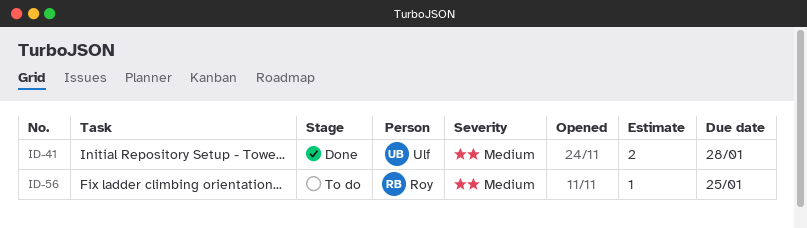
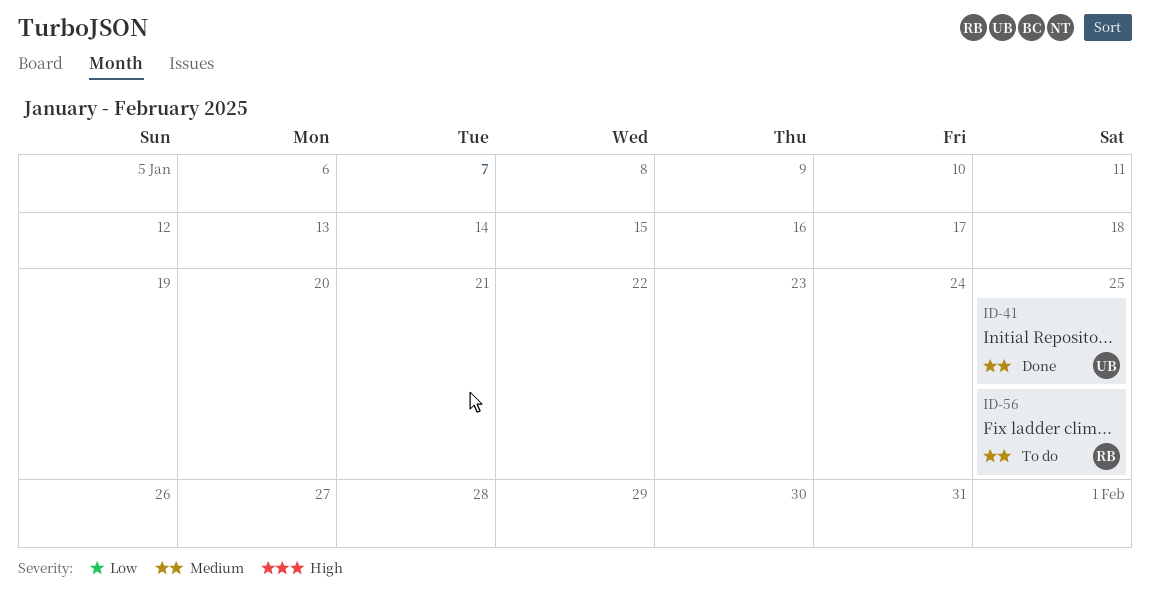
ID-41, due: Jan 28 -> Jan 25

